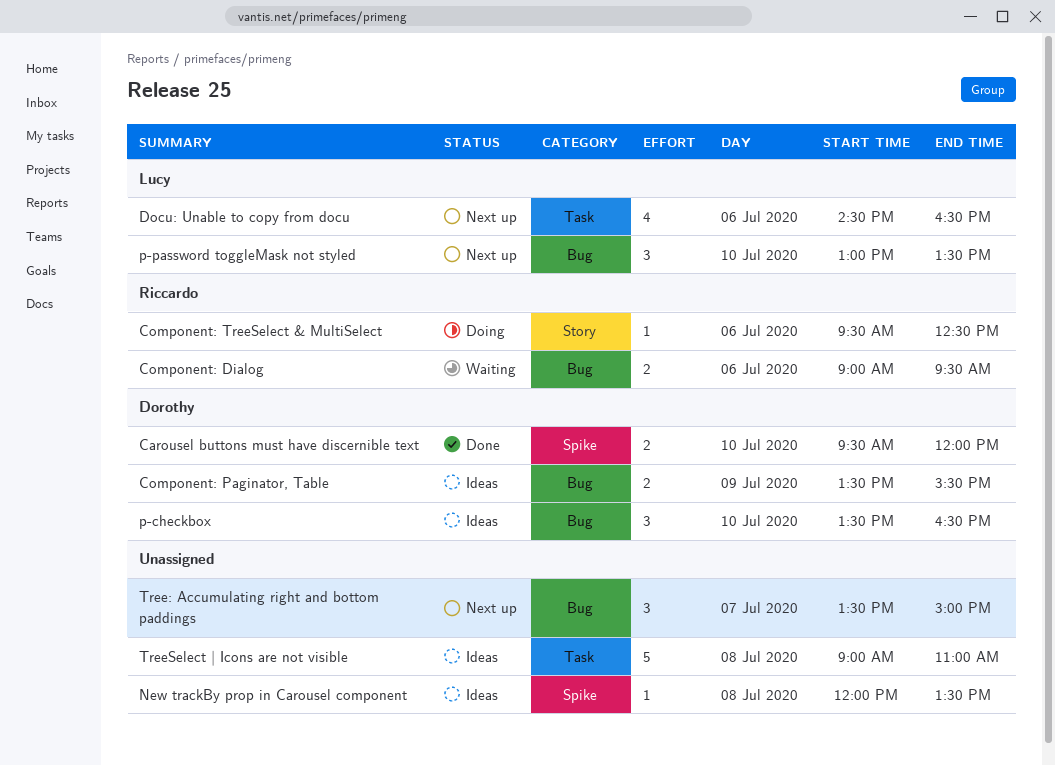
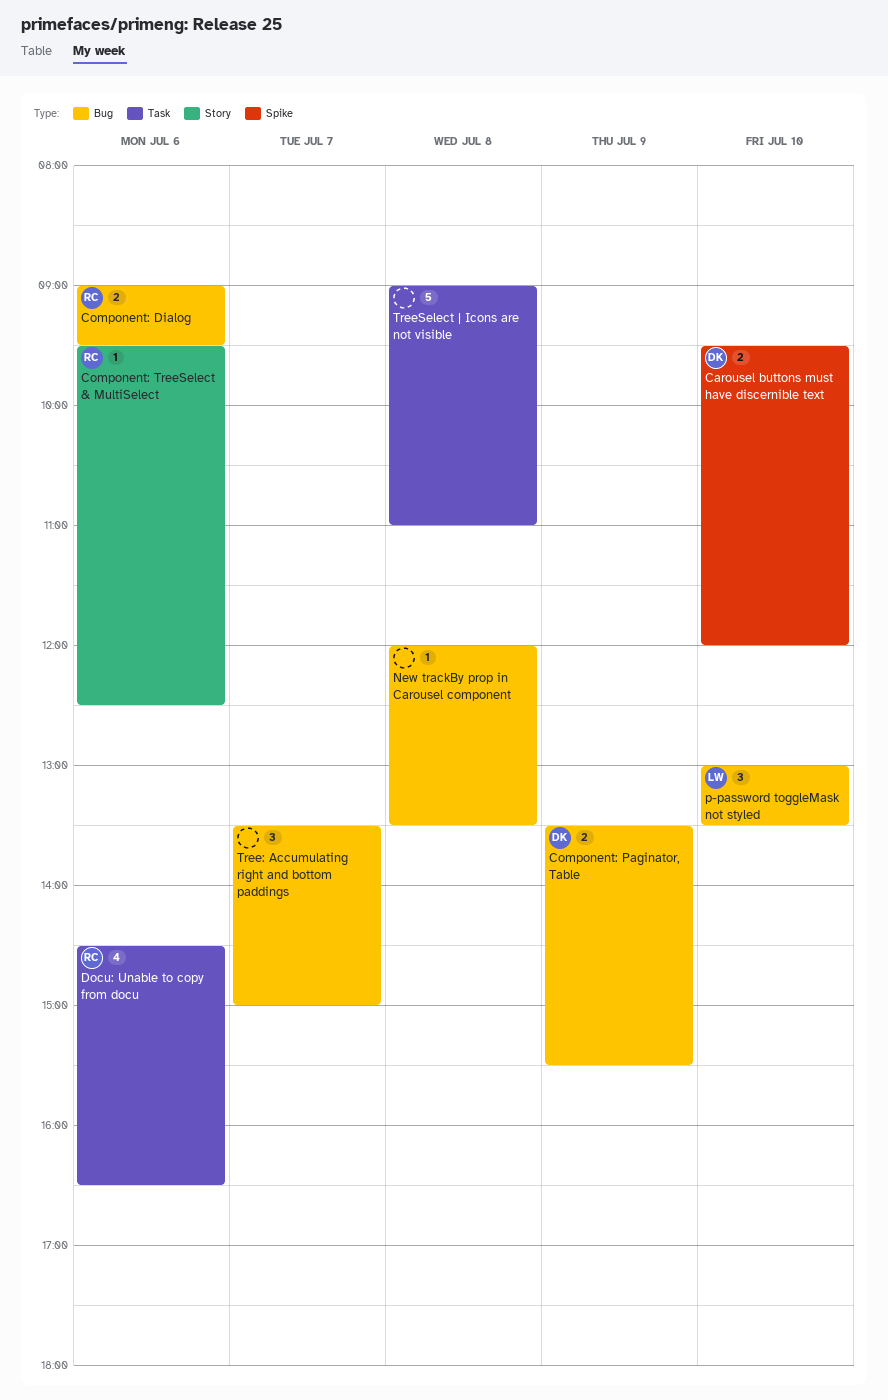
Docu: Unable to copy from docu, owner: Lucy -> Riccardo
New trackBy prop in Carousel component, label: Spike -> Bug
p-checkbox: present -> none

